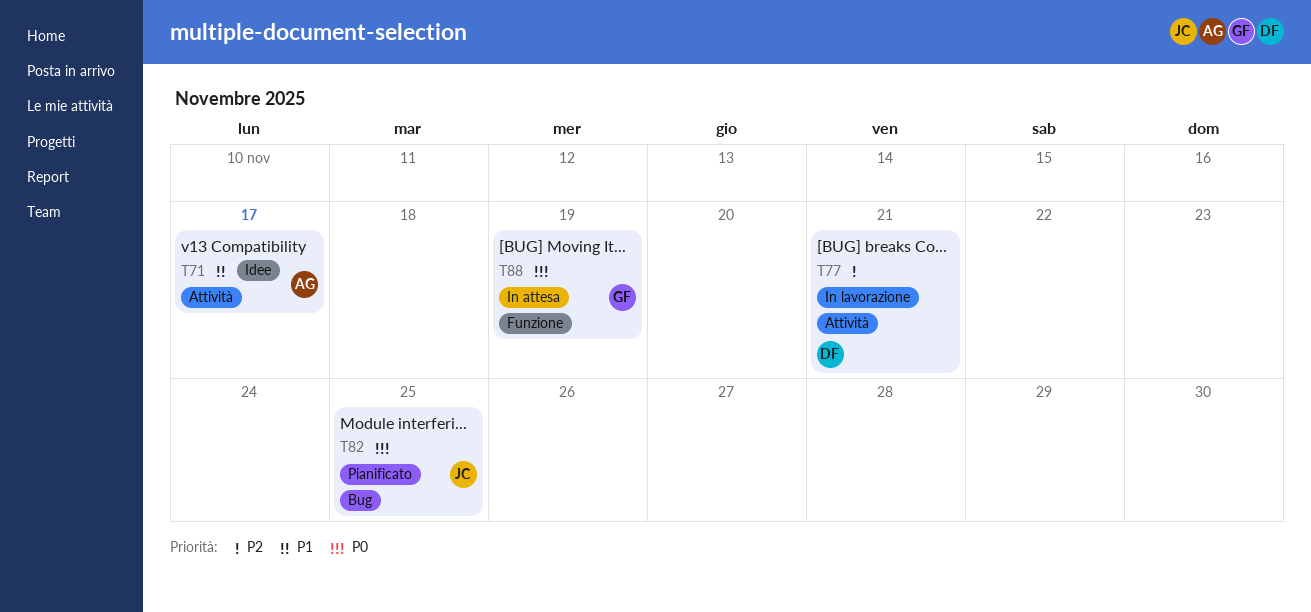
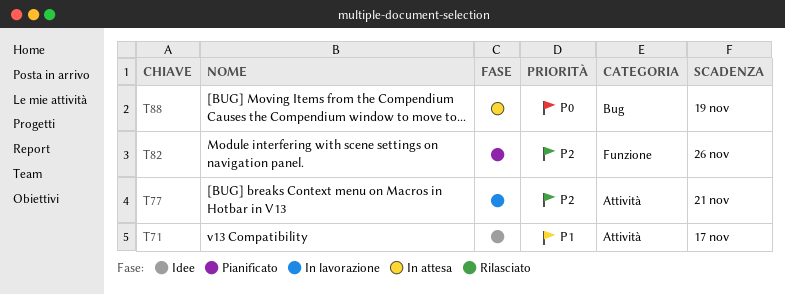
T82, priority: P0 -> P2
T82, label: Bug -> Funzione
T82, due: Nov 25 -> Nov 26
T88, label: Funzione -> Bug

